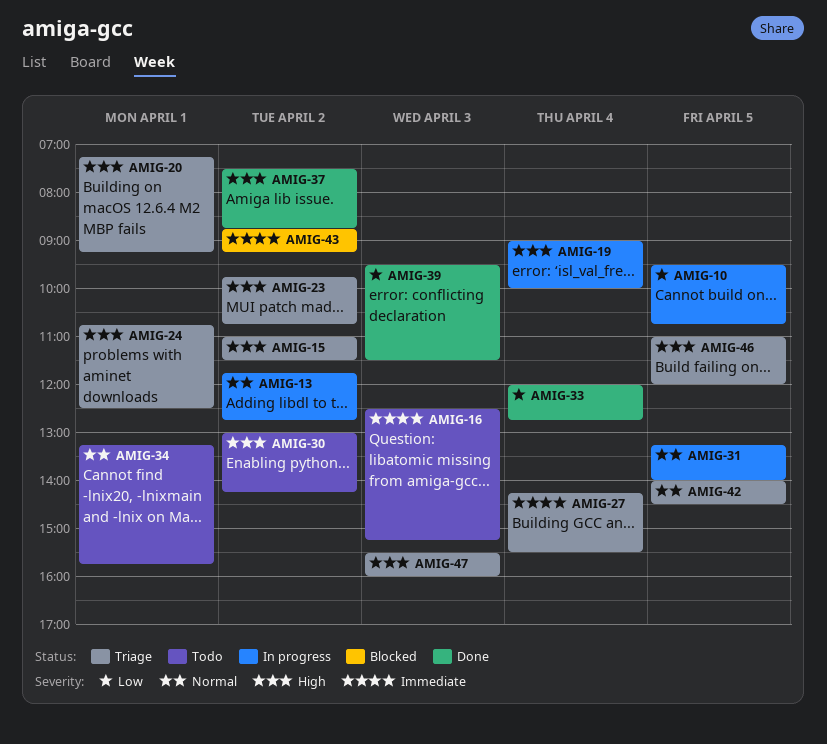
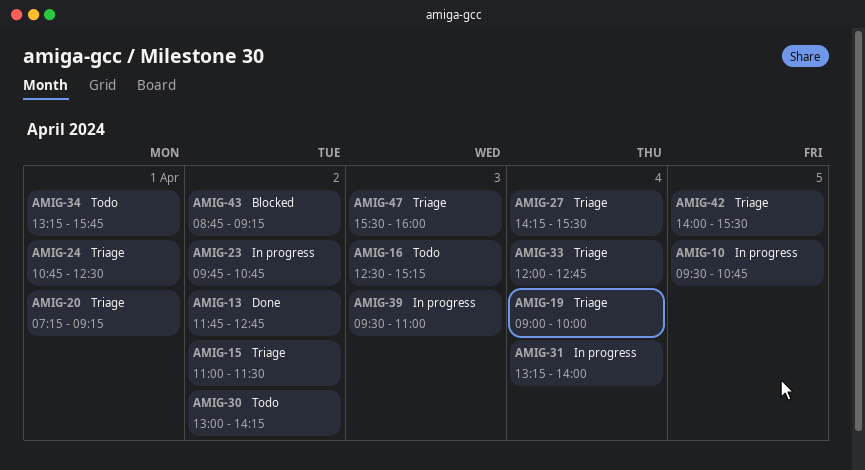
AMIG-13, status: In progress -> Done
AMIG-19, status: In progress -> Triage
AMIG-23, status: Triage -> In progress
AMIG-31, day: Apr 5 -> Apr 4
AMIG-33, status: Done -> Triage
AMIG-37: present -> none
AMIG-39, status: Done -> In progress
AMIG-39, ends: 11:30 -> 11:00
AMIG-42, ends: 14:30 -> 15:30
AMIG-46: present -> none

